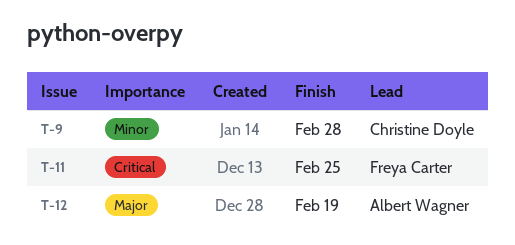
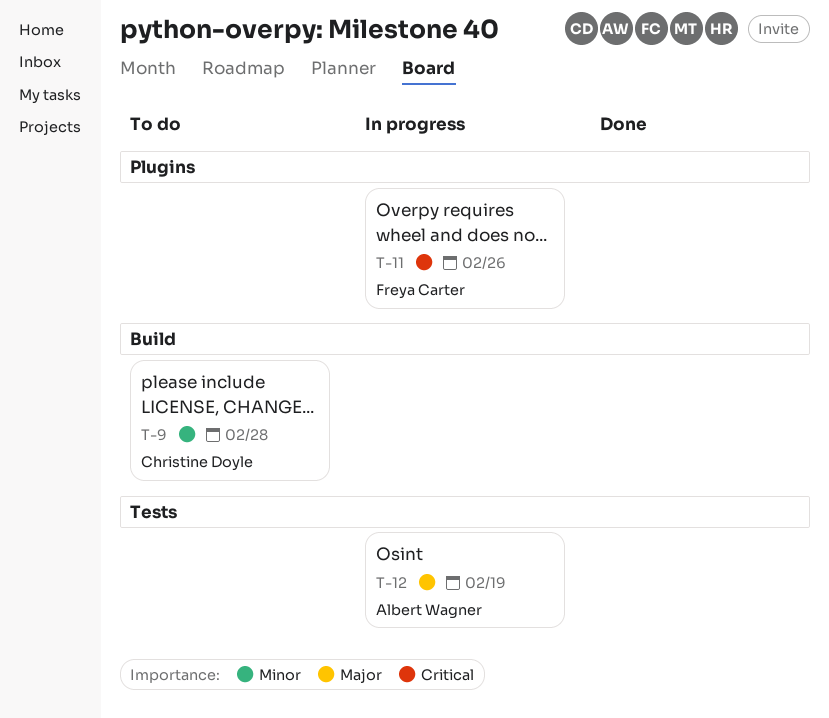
T-11, due: Feb 25 -> Feb 26

